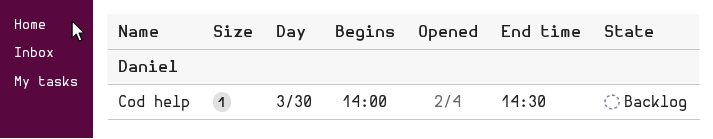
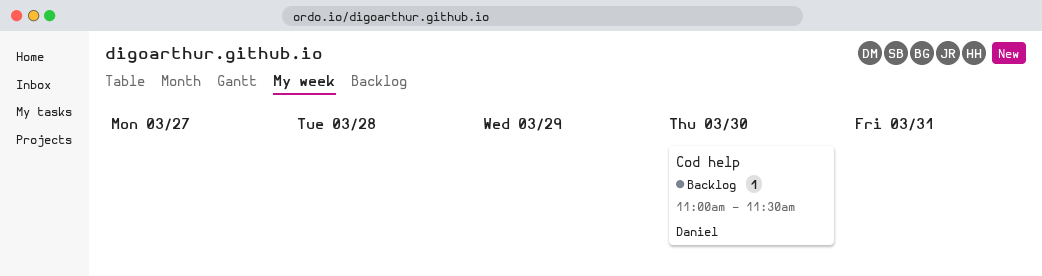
Cod help, begins: 14:00 -> 11:00
Cod help, ends: 14:30 -> 11:30

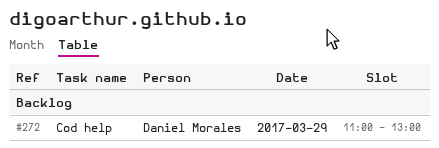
Cod help, day: Mar 30 -> Mar 29
Cod help, ends: 11:30 -> 13:00

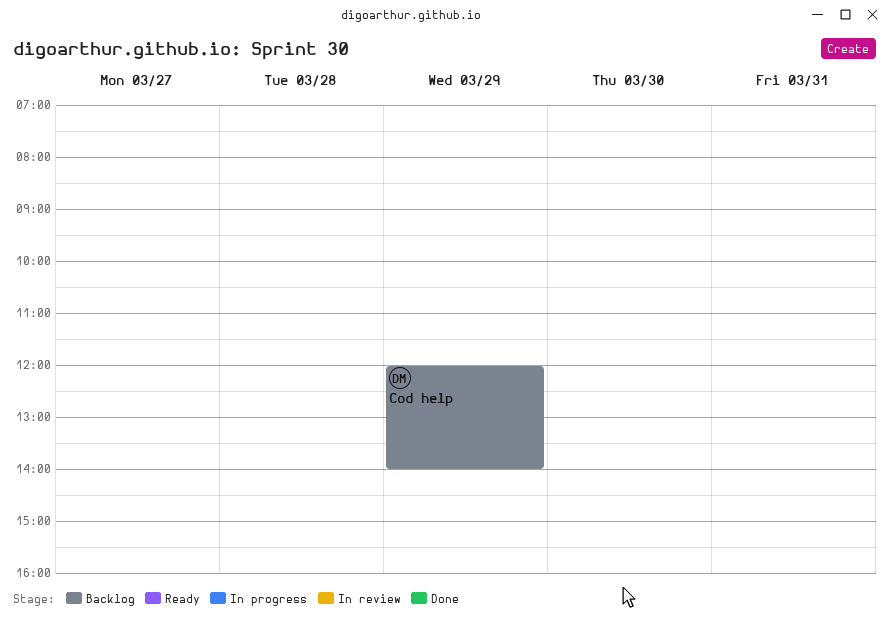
Cod help, begins: 11:00 -> 12:00
Cod help, ends: 13:00 -> 14:00

